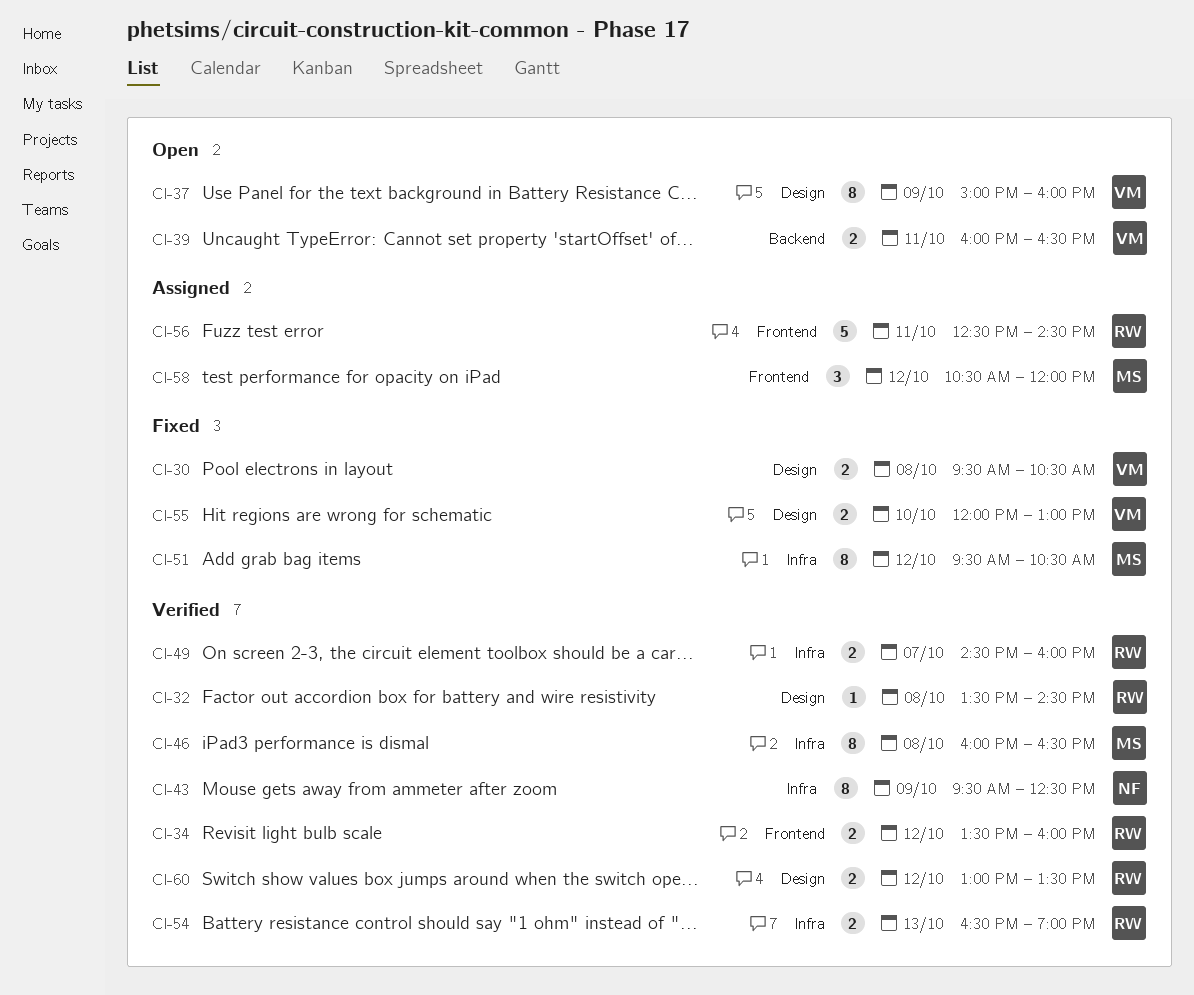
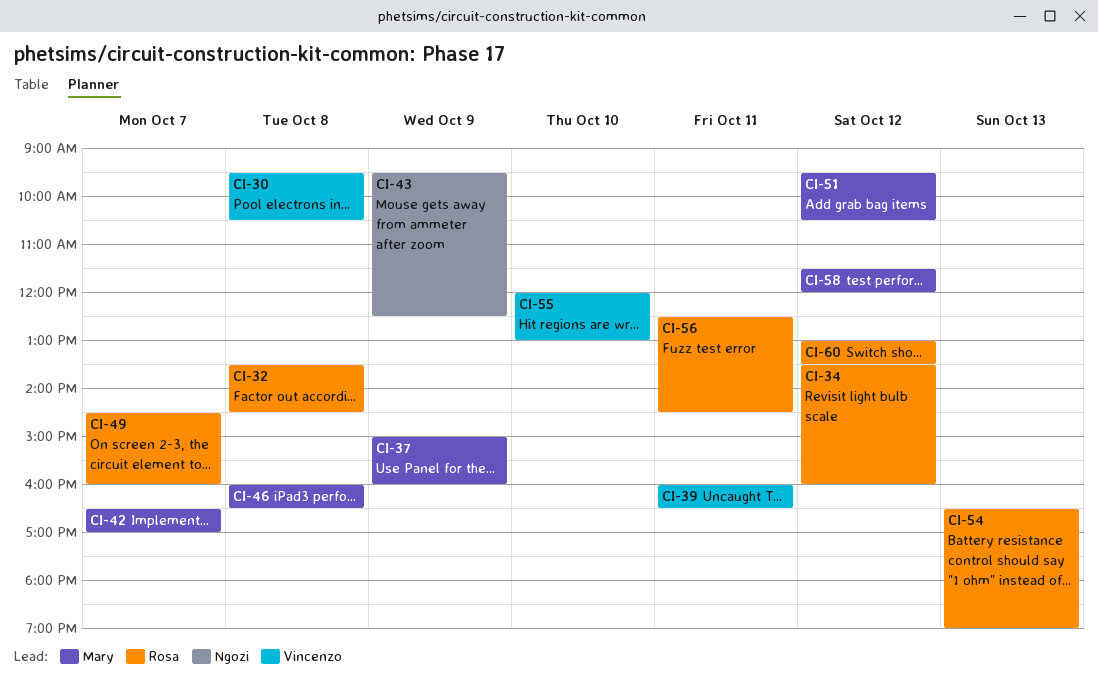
CI-37, owner: Vincenzo -> Mary
CI-42: none -> present
CI-58, begins: 10:30 -> 11:30

